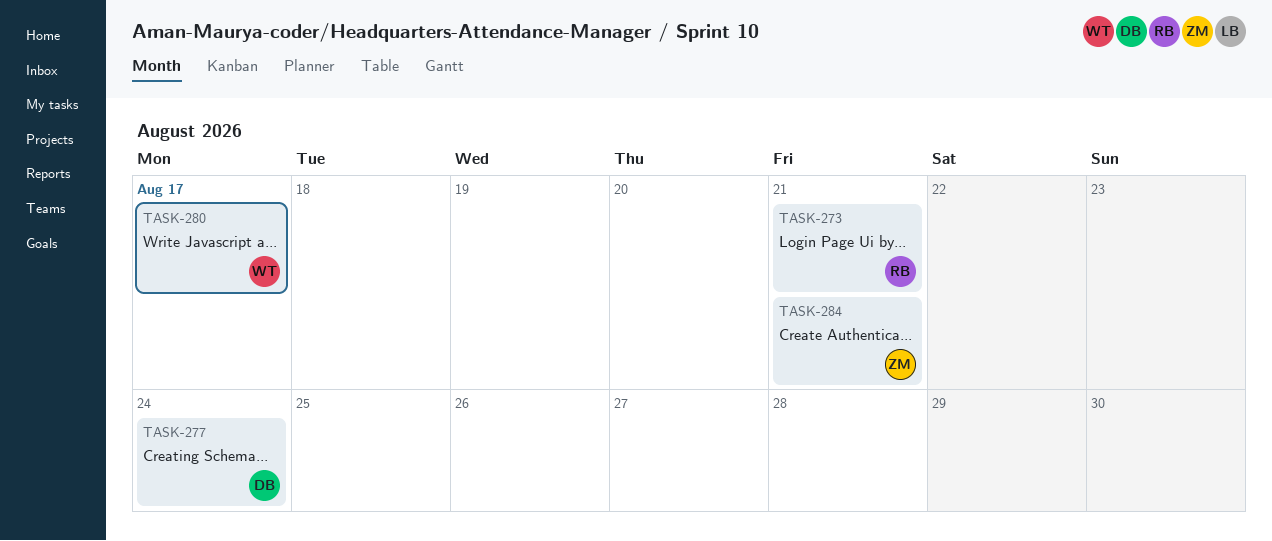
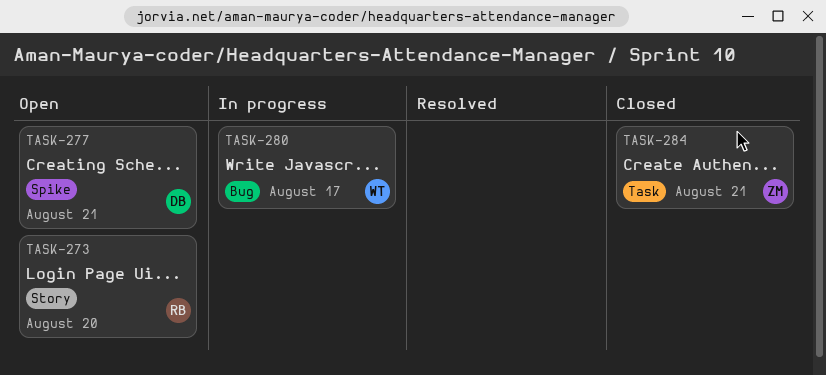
TASK-273, due: Aug 21 -> Aug 20
TASK-277, due: Aug 24 -> Aug 21

